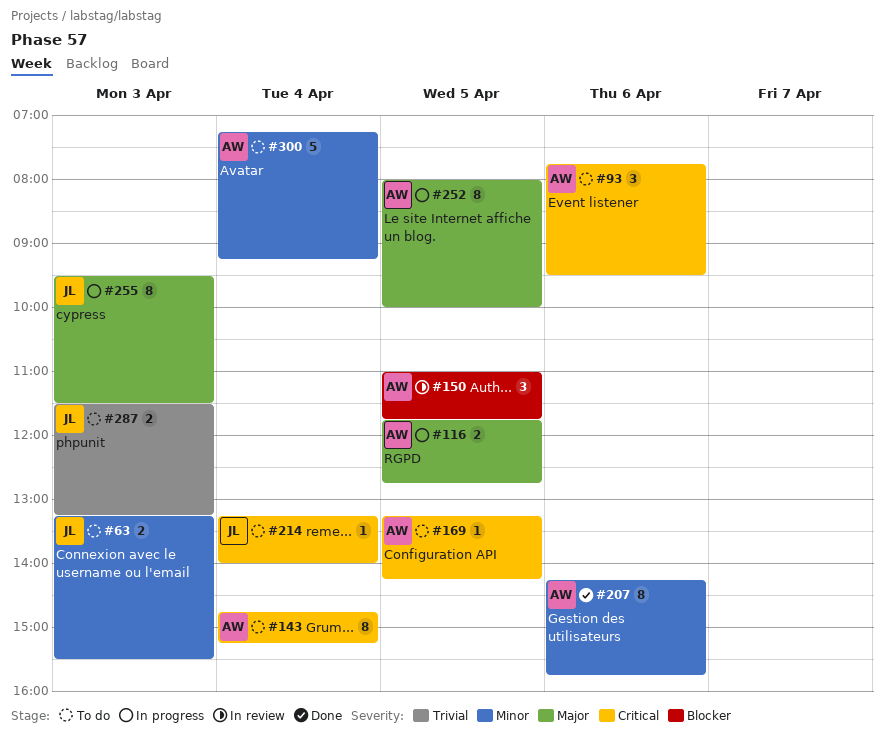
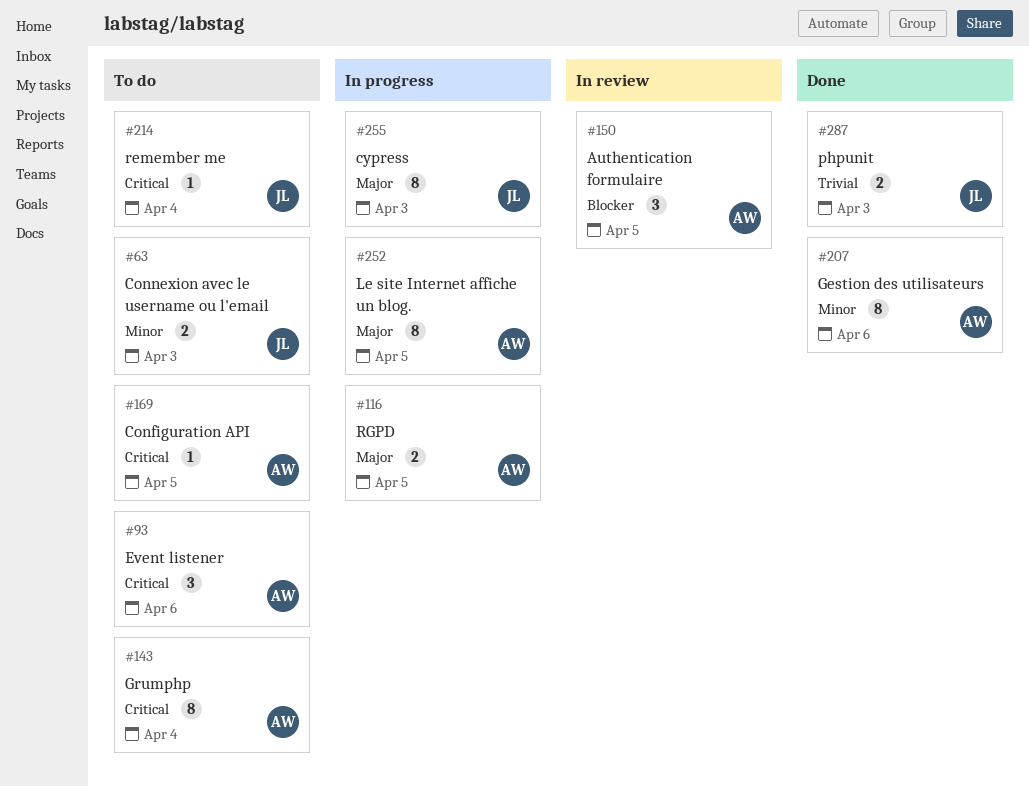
#287, status: To do -> Done
#300: present -> none

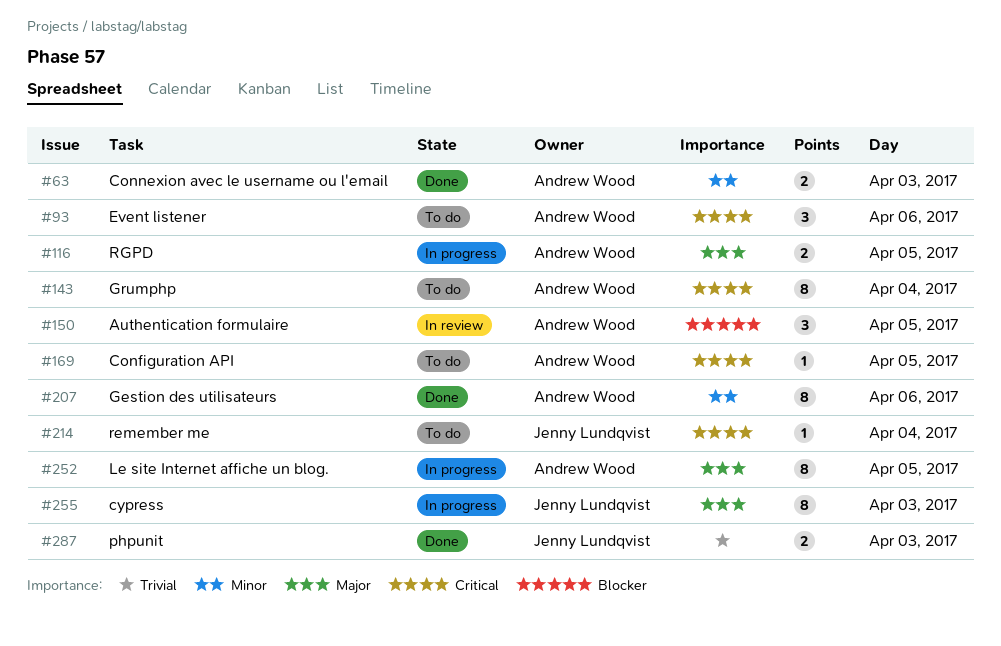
#63, status: To do -> Done
#63, owner: Jenny Lundqvist -> Andrew Wood

